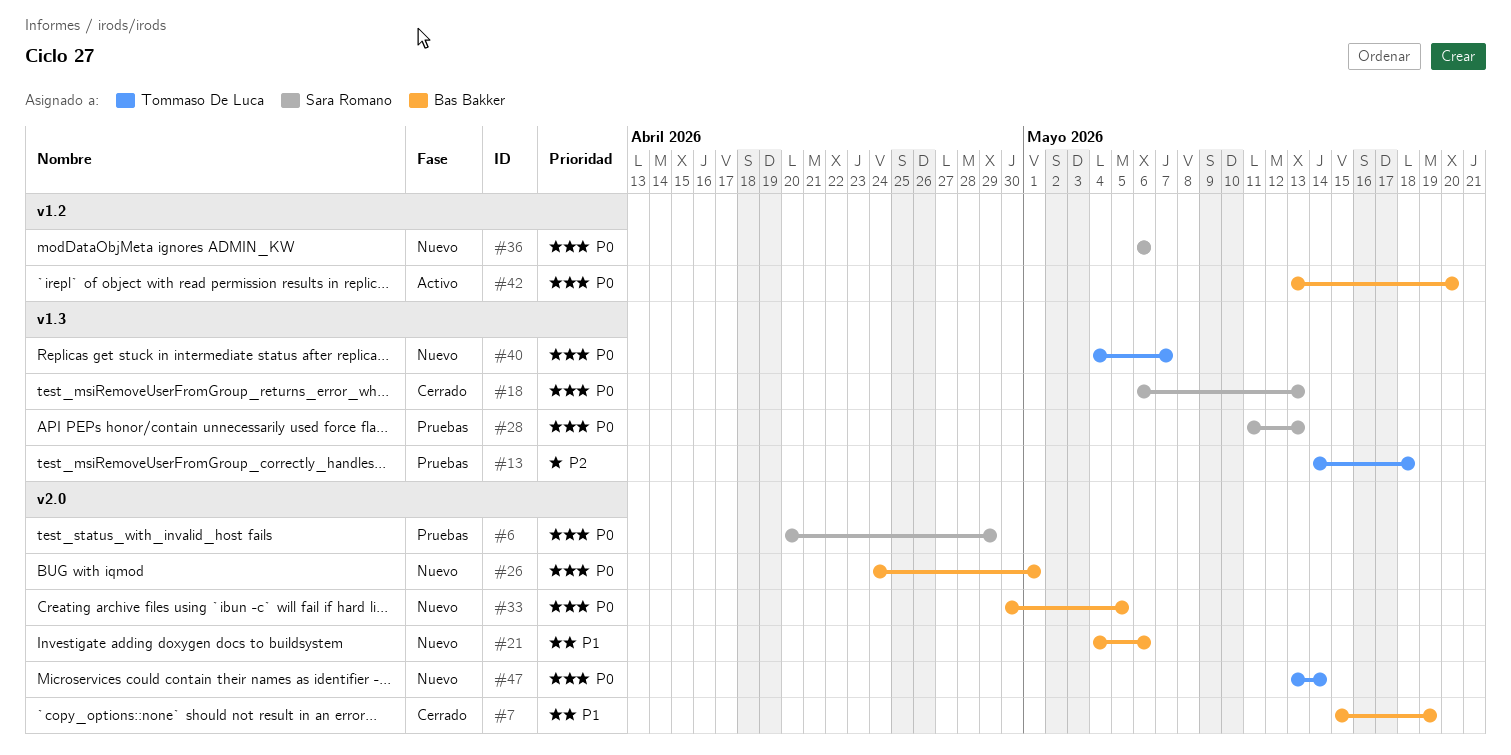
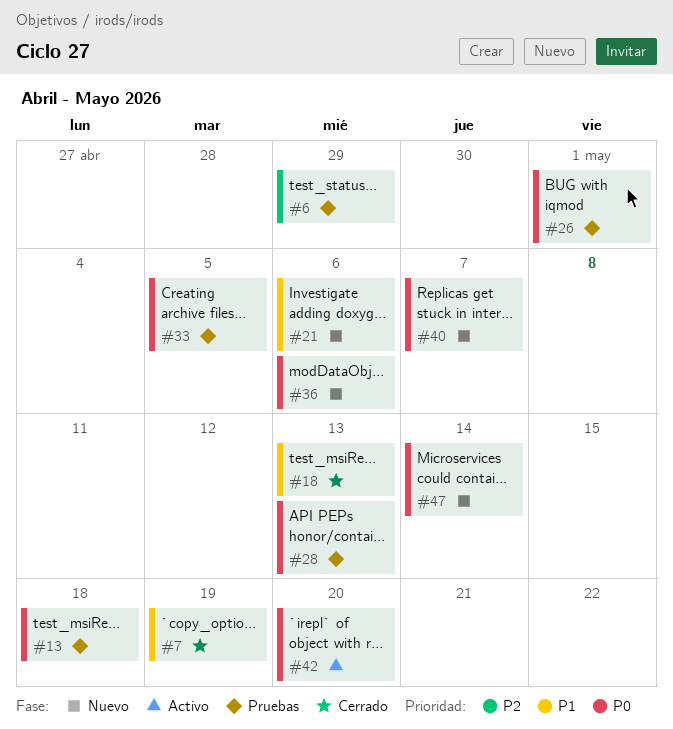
#6, priority: P0 -> P2
#13, priority: P2 -> P0
#18, priority: P0 -> P1
#26, status: Nuevo -> Pruebas
#33, status: Nuevo -> Pruebas

